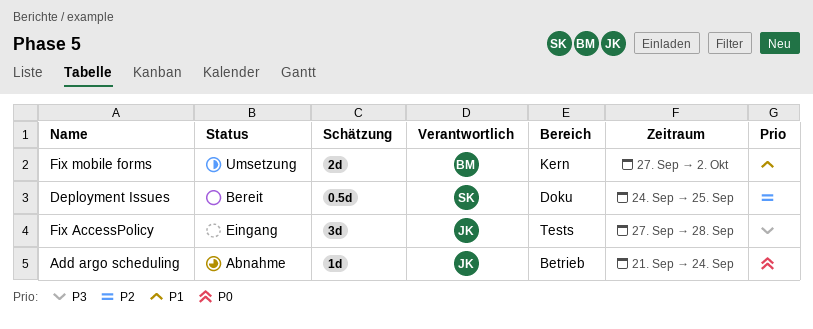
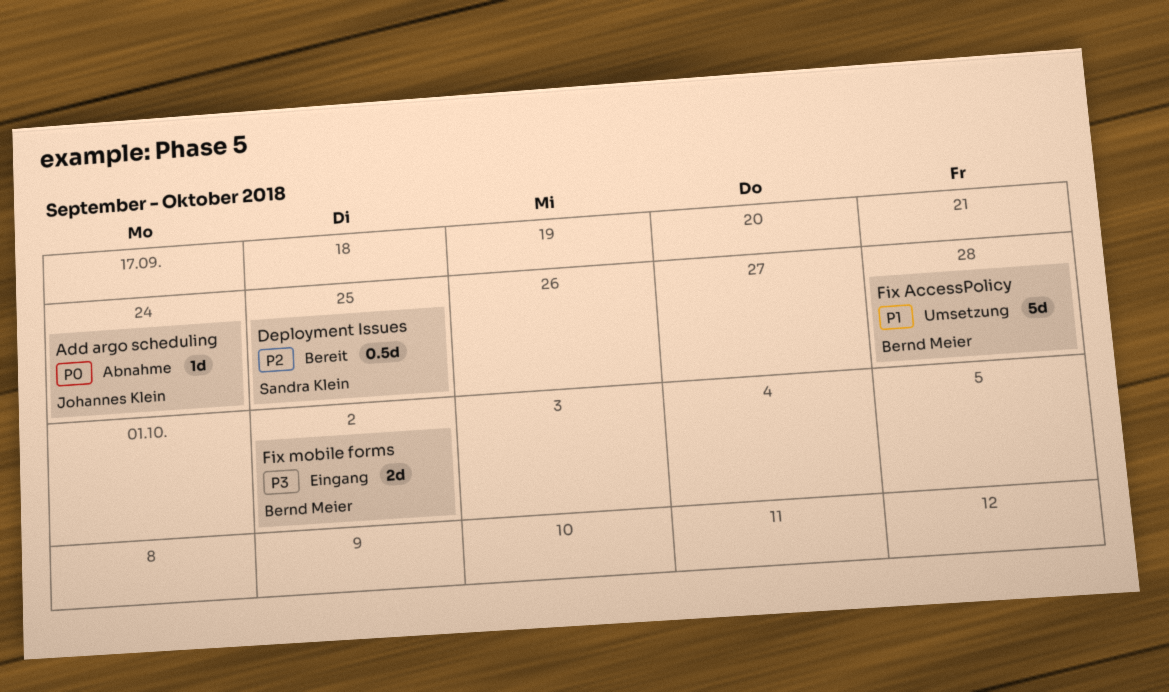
Fix AccessPolicy, status: Eingang -> Umsetzung
Fix AccessPolicy, owner: Johannes Klein -> Bernd Meier
Fix AccessPolicy, priority: P3 -> P1
Fix AccessPolicy, estimate: 3d -> 5d
Fix mobile forms, status: Umsetzung -> Eingang
Fix mobile forms, priority: P1 -> P3

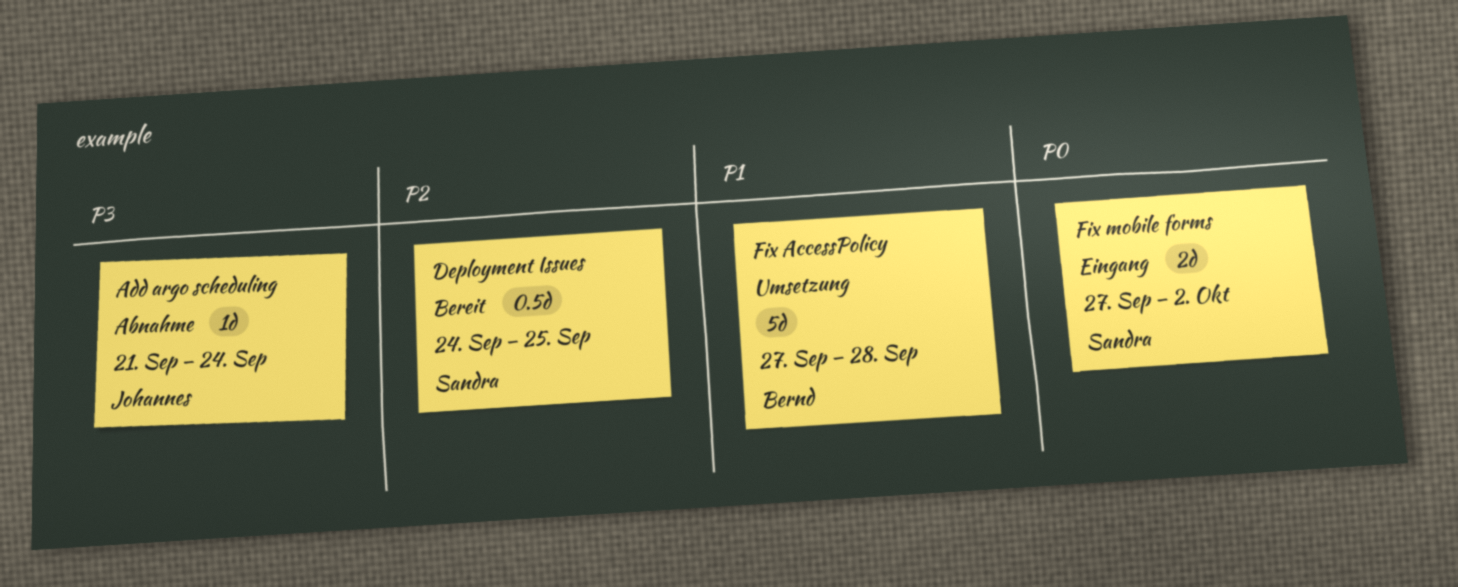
Add argo scheduling, priority: P0 -> P3
Fix mobile forms, owner: Bernd Meier -> Sandra Klein
Fix mobile forms, priority: P3 -> P0

